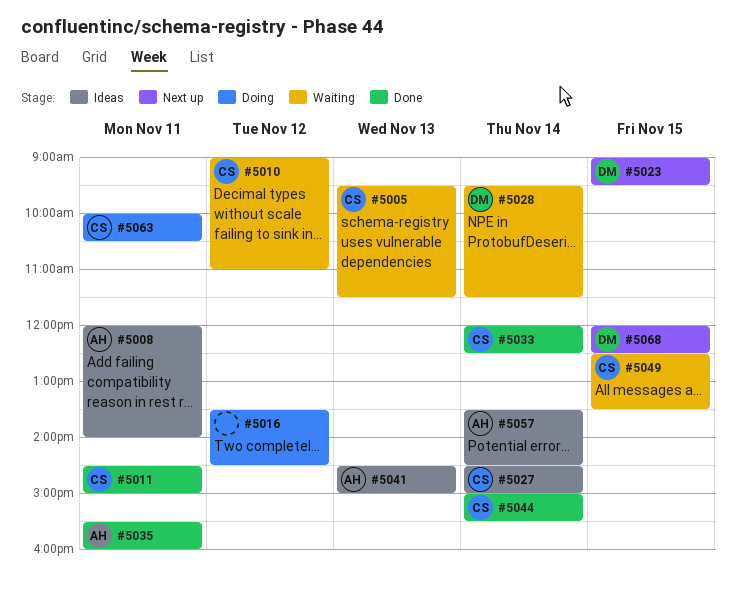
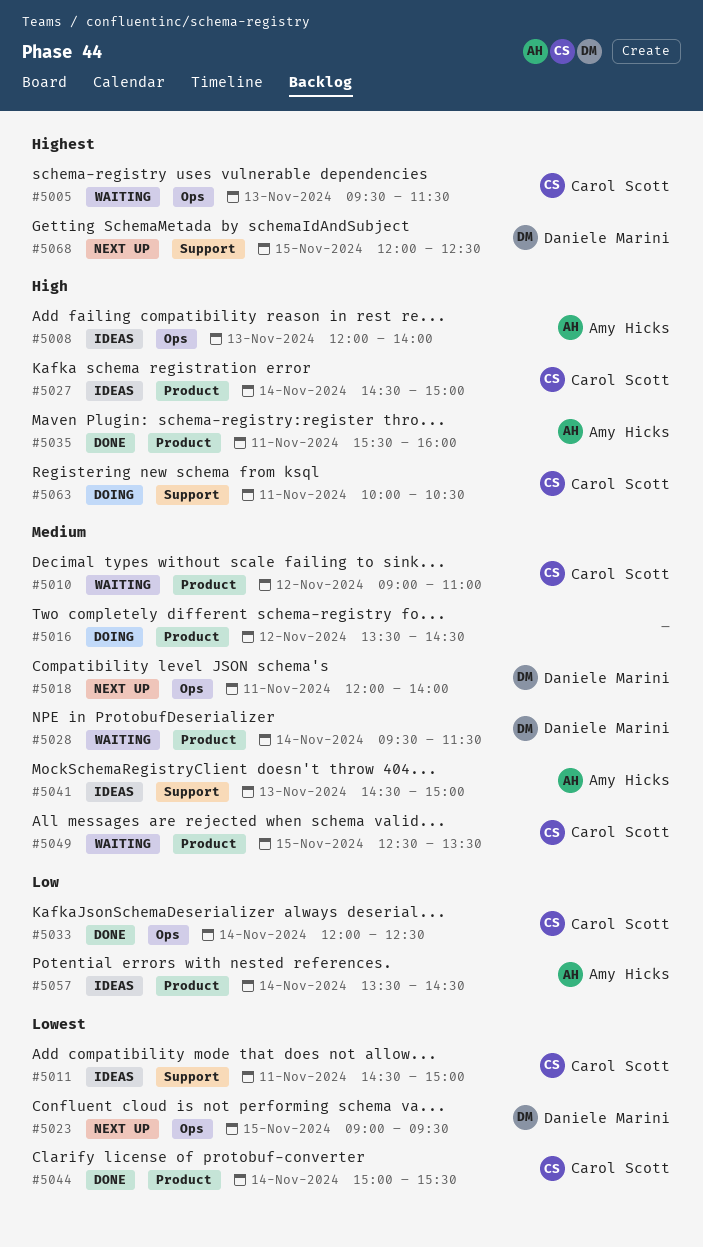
#5008, day: Nov 11 -> Nov 13
#5011, status: Done -> Ideas
#5018: none -> present

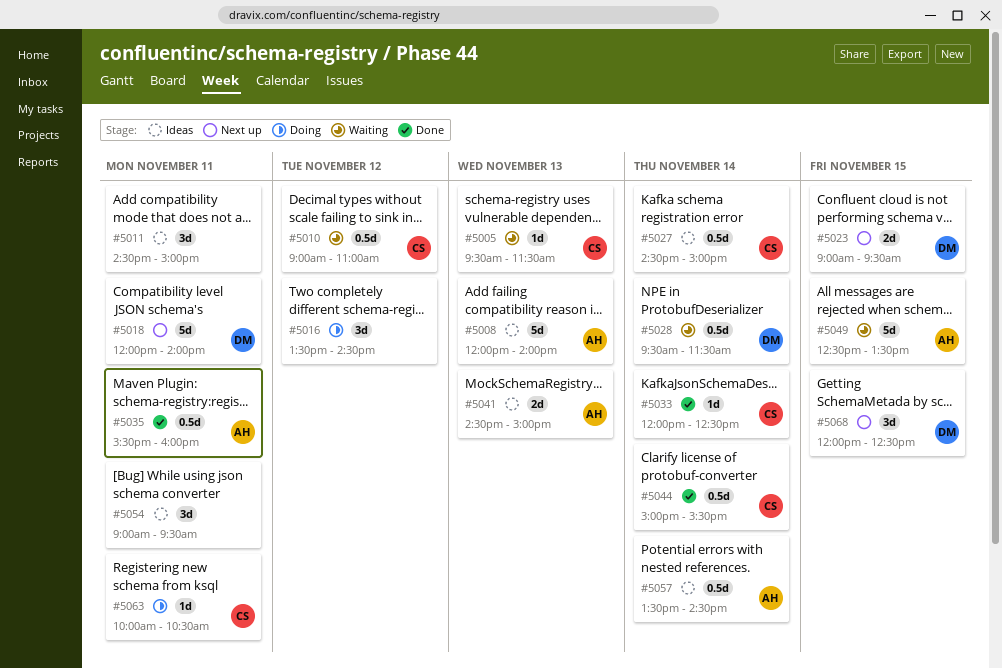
#5011, owner: Carol Scott -> none
#5049, owner: Carol Scott -> Amy Hicks
#5054: none -> present

